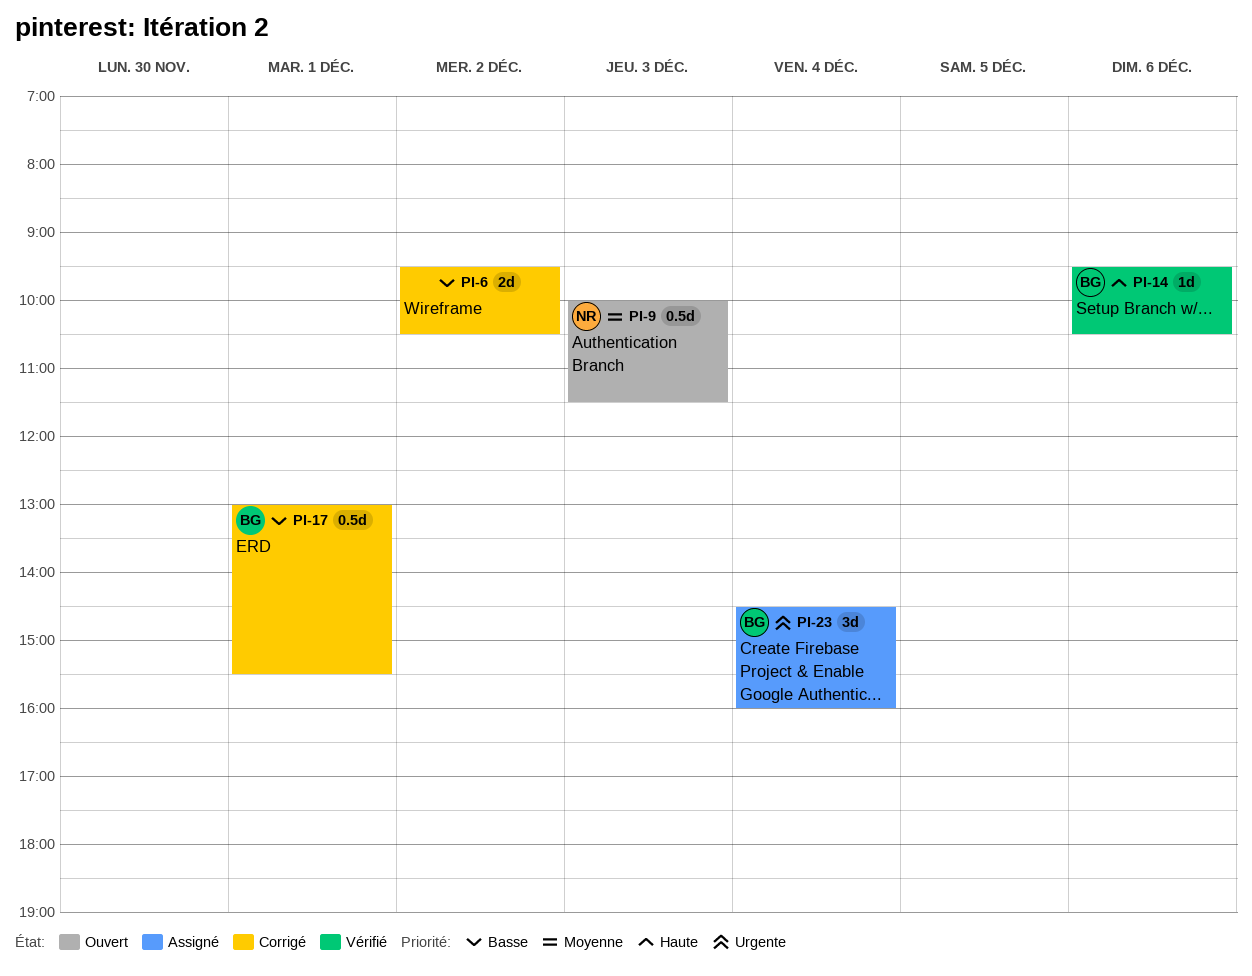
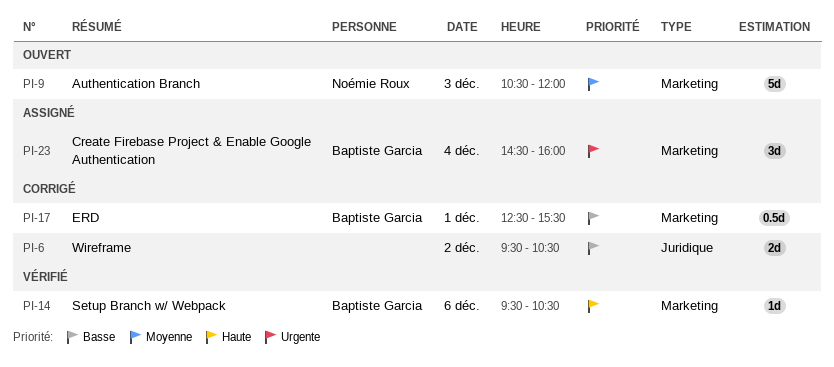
PI-9, estimate: 0.5d -> 5d
PI-9, begins: 10:00 -> 10:30
PI-9, ends: 11:30 -> 12:00
PI-17, begins: 13:00 -> 12:30

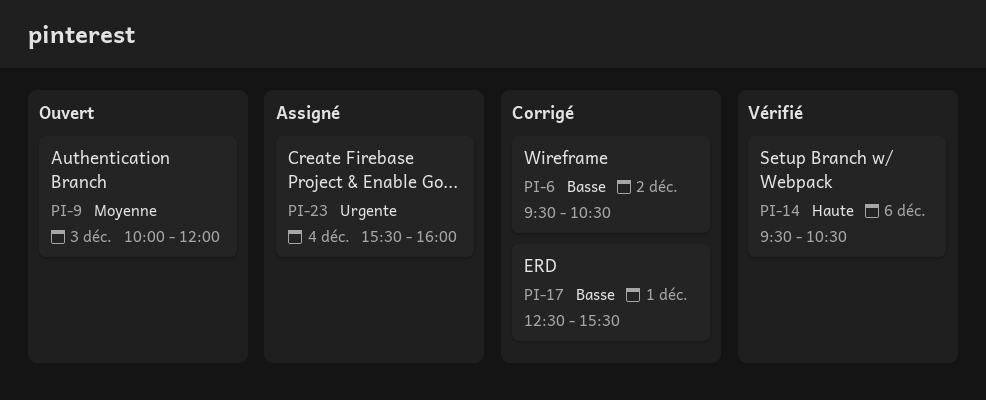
PI-9, begins: 10:30 -> 10:00
PI-23, begins: 14:30 -> 15:30

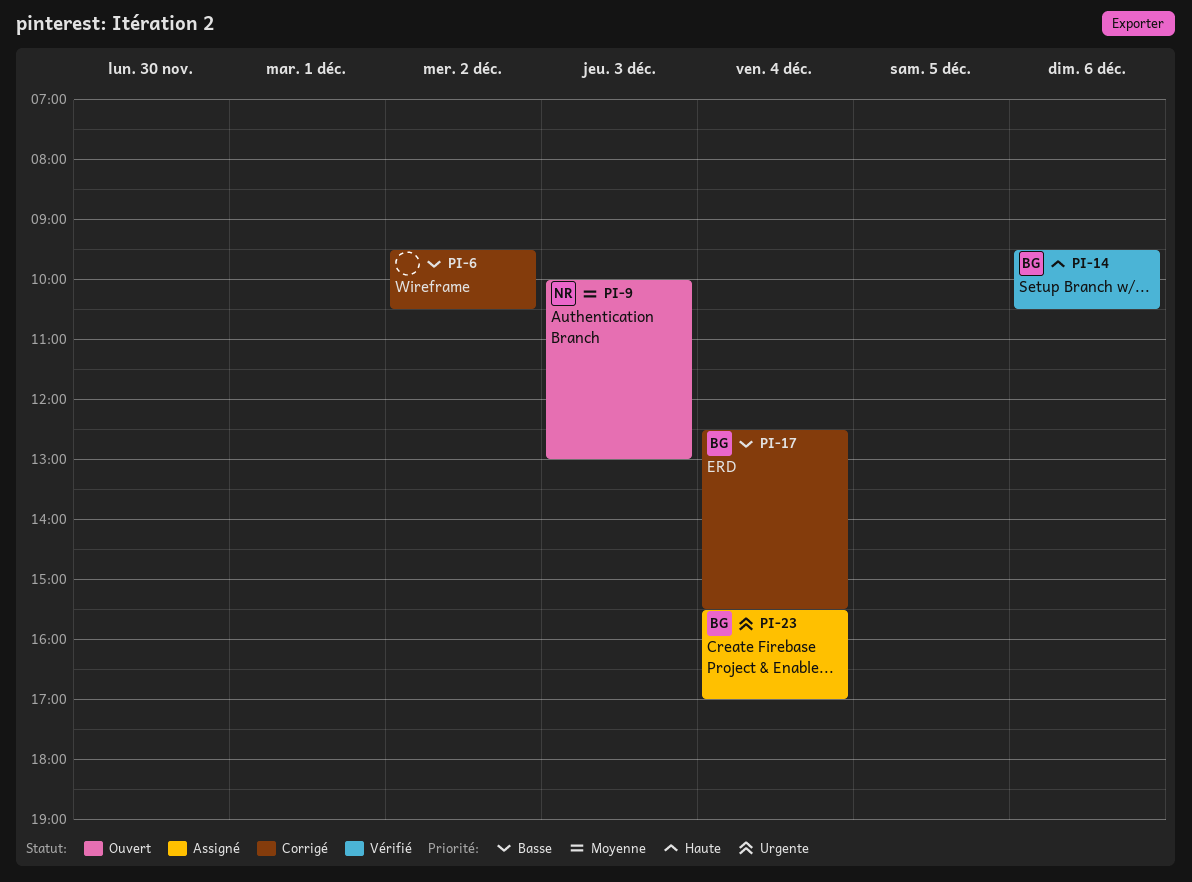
PI-9, ends: 12:00 -> 13:00
PI-17, day: Dec 1 -> Dec 4
PI-23, ends: 16:00 -> 17:00

